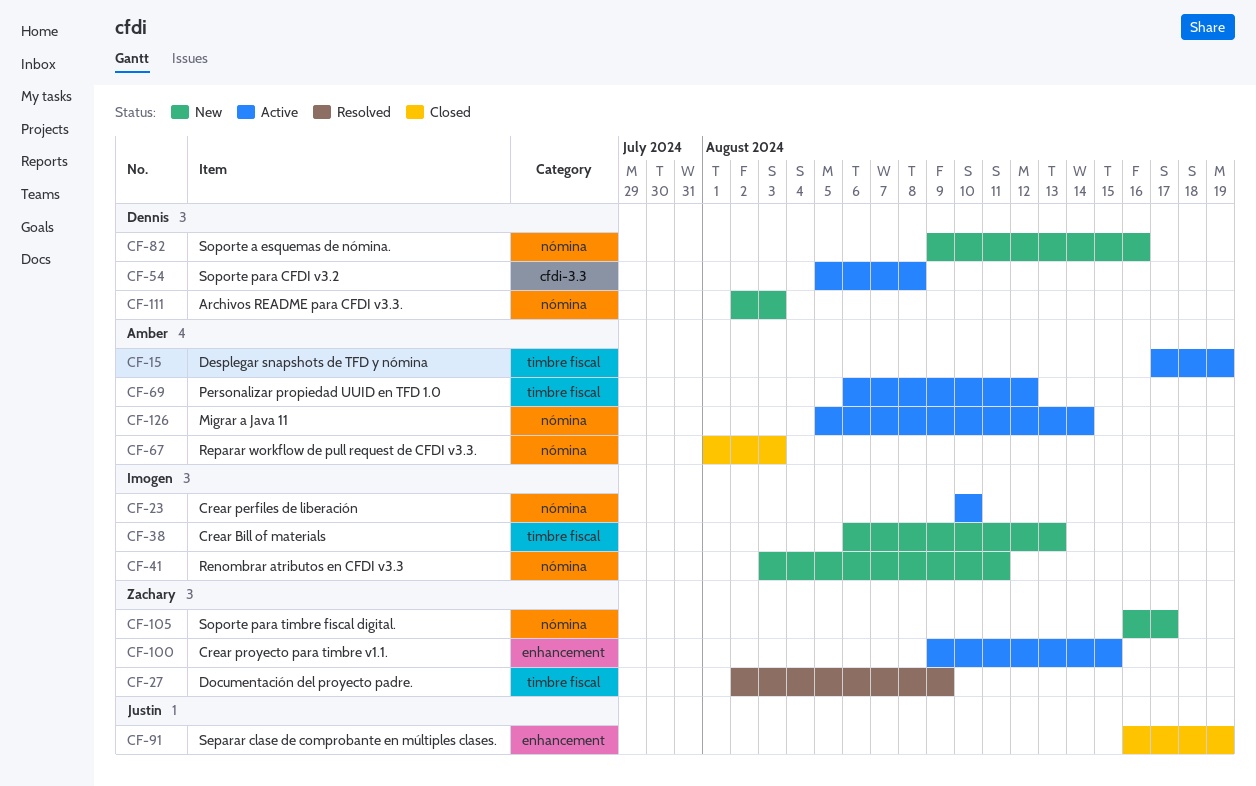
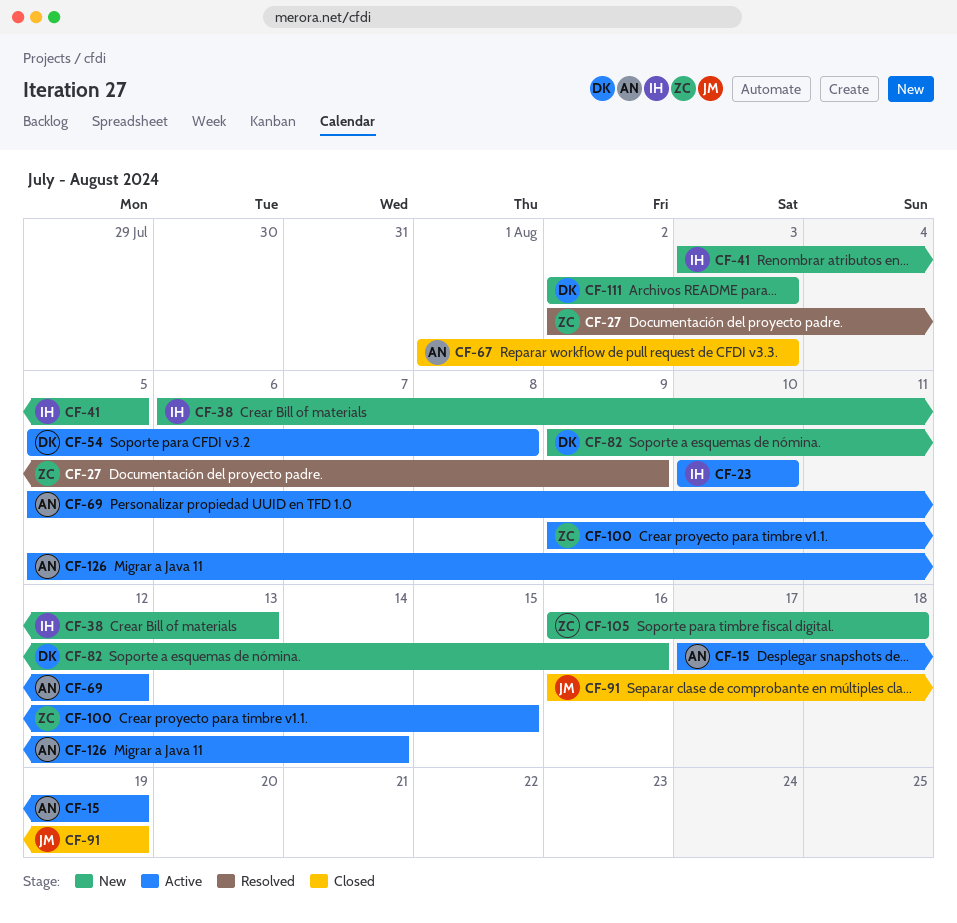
CF-41, due: Aug 11 -> Aug 5
CF-69, start: Aug 6 -> Aug 5
CF-105, due: Aug 17 -> Aug 18

